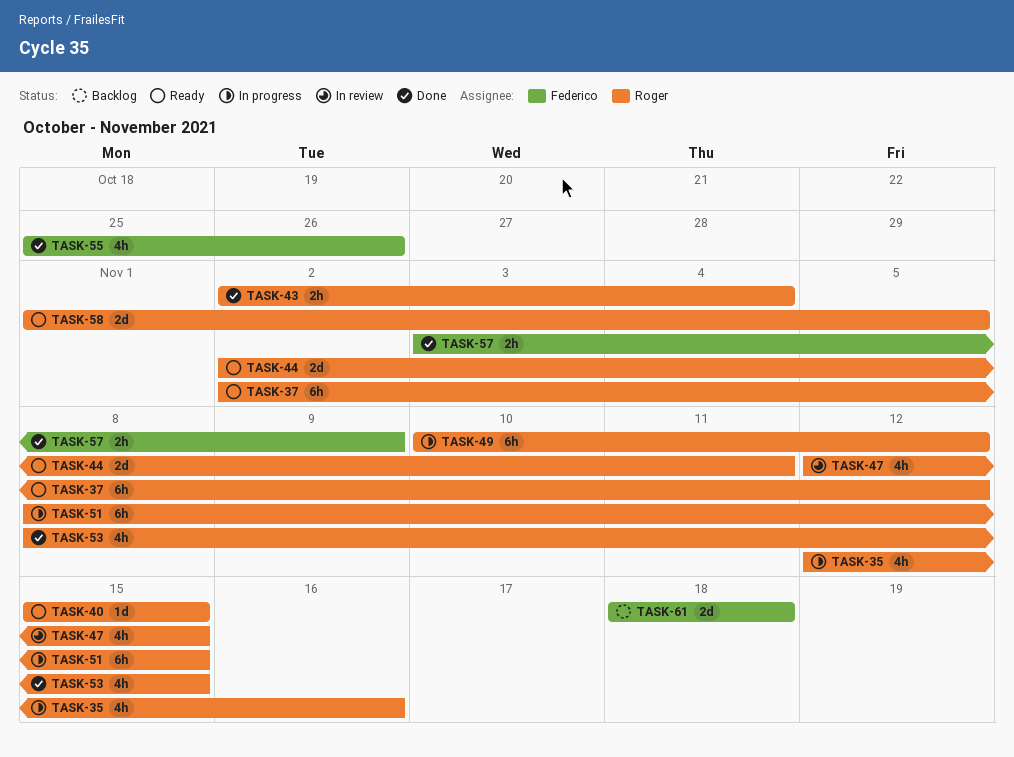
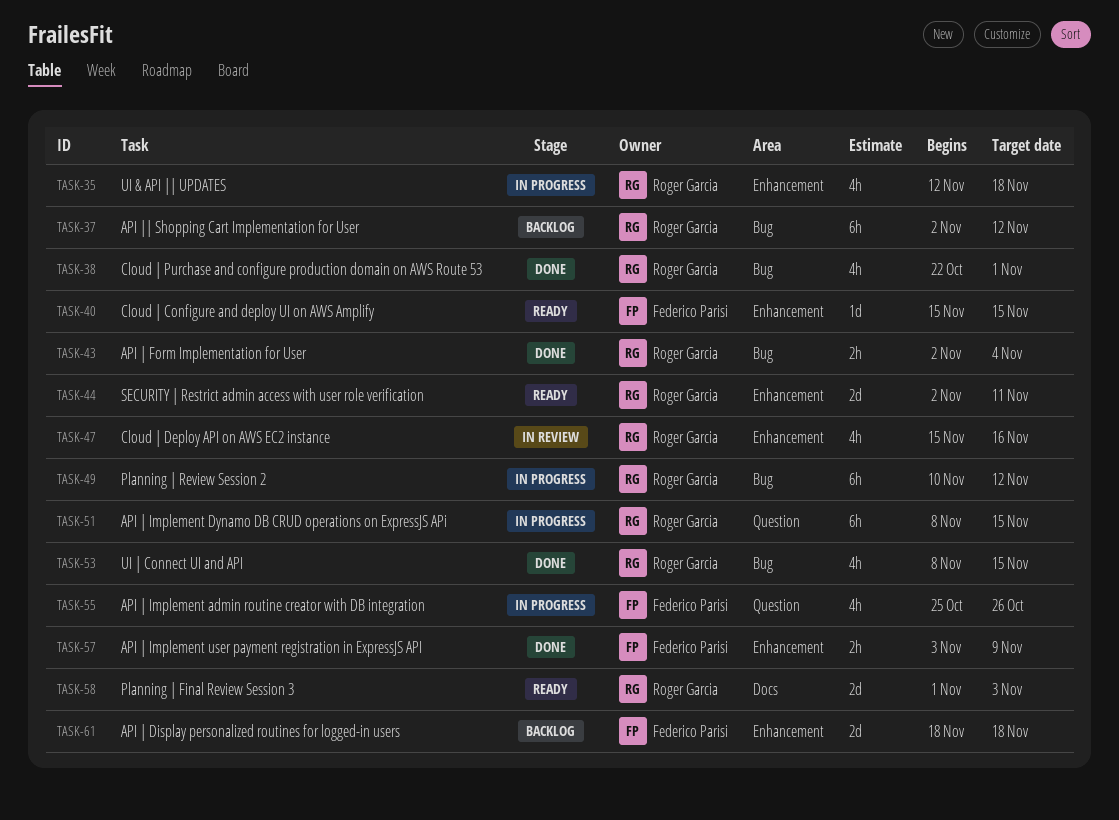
TASK-35, due: Nov 16 -> Nov 18
TASK-37, status: Ready -> Backlog
TASK-38: none -> present
TASK-40, owner: Roger Garcia -> Federico Parisi
TASK-47, start: Nov 12 -> Nov 15
TASK-47, due: Nov 15 -> Nov 16
TASK-55, status: Done -> In progress
TASK-58, due: Nov 5 -> Nov 3

